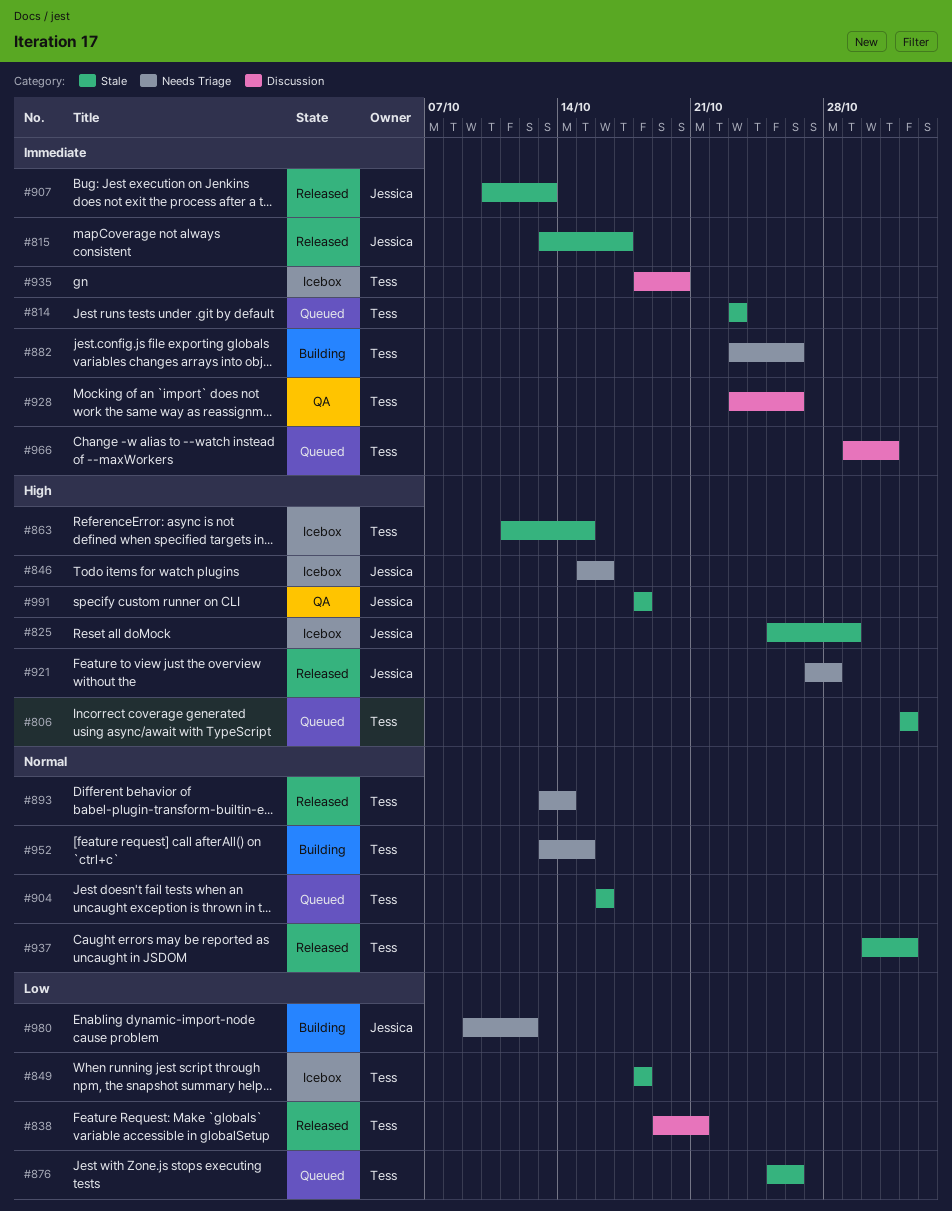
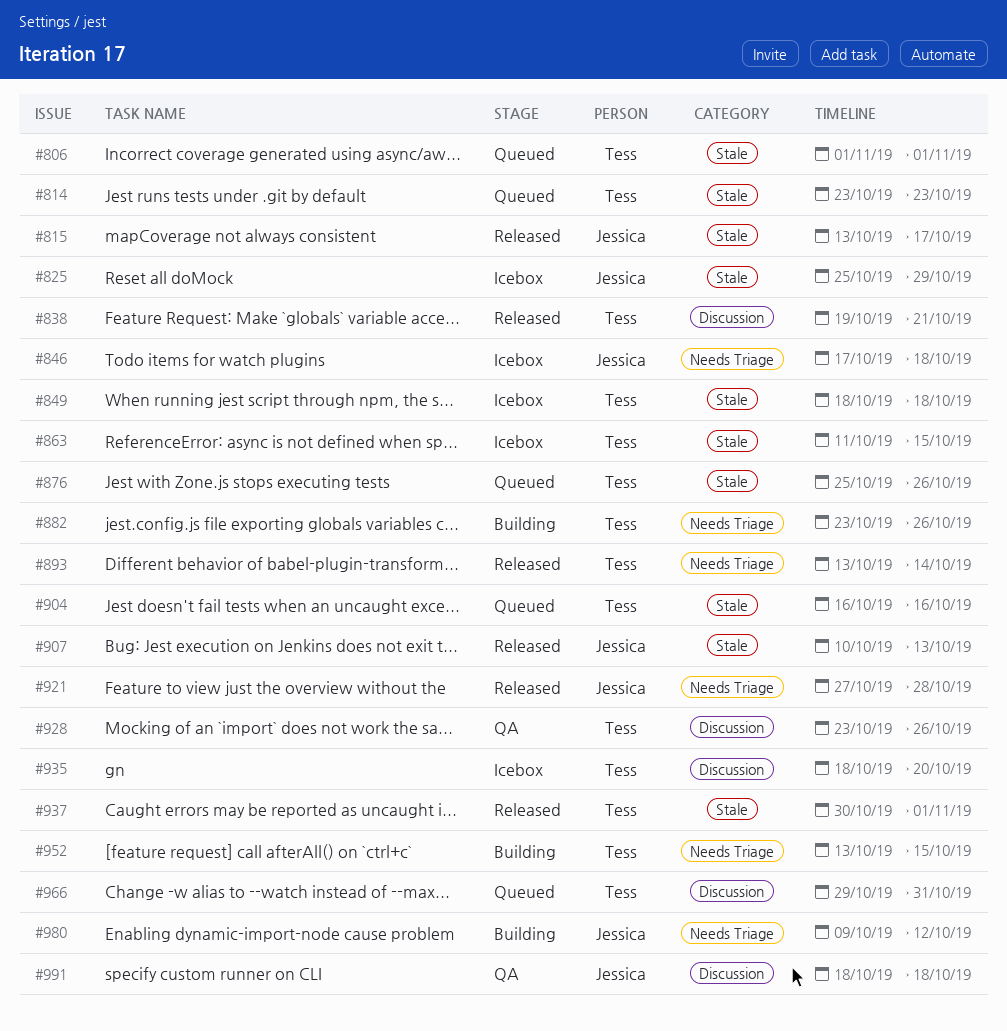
#846, start: Oct 15 -> Oct 17
#846, due: Oct 16 -> Oct 18
#991, label: Stale -> Discussion

